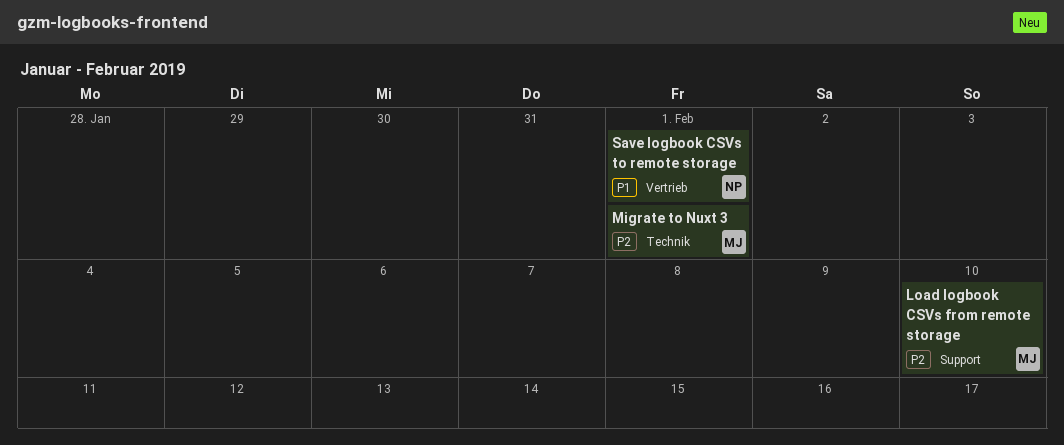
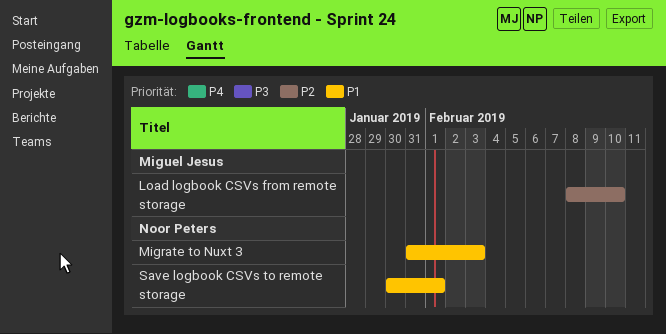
Migrate to Nuxt 3, owner: Miguel Jesus -> Noor Peters
Migrate to Nuxt 3, priority: P2 -> P1
Migrate to Nuxt 3, due: Feb 1 -> Feb 3

